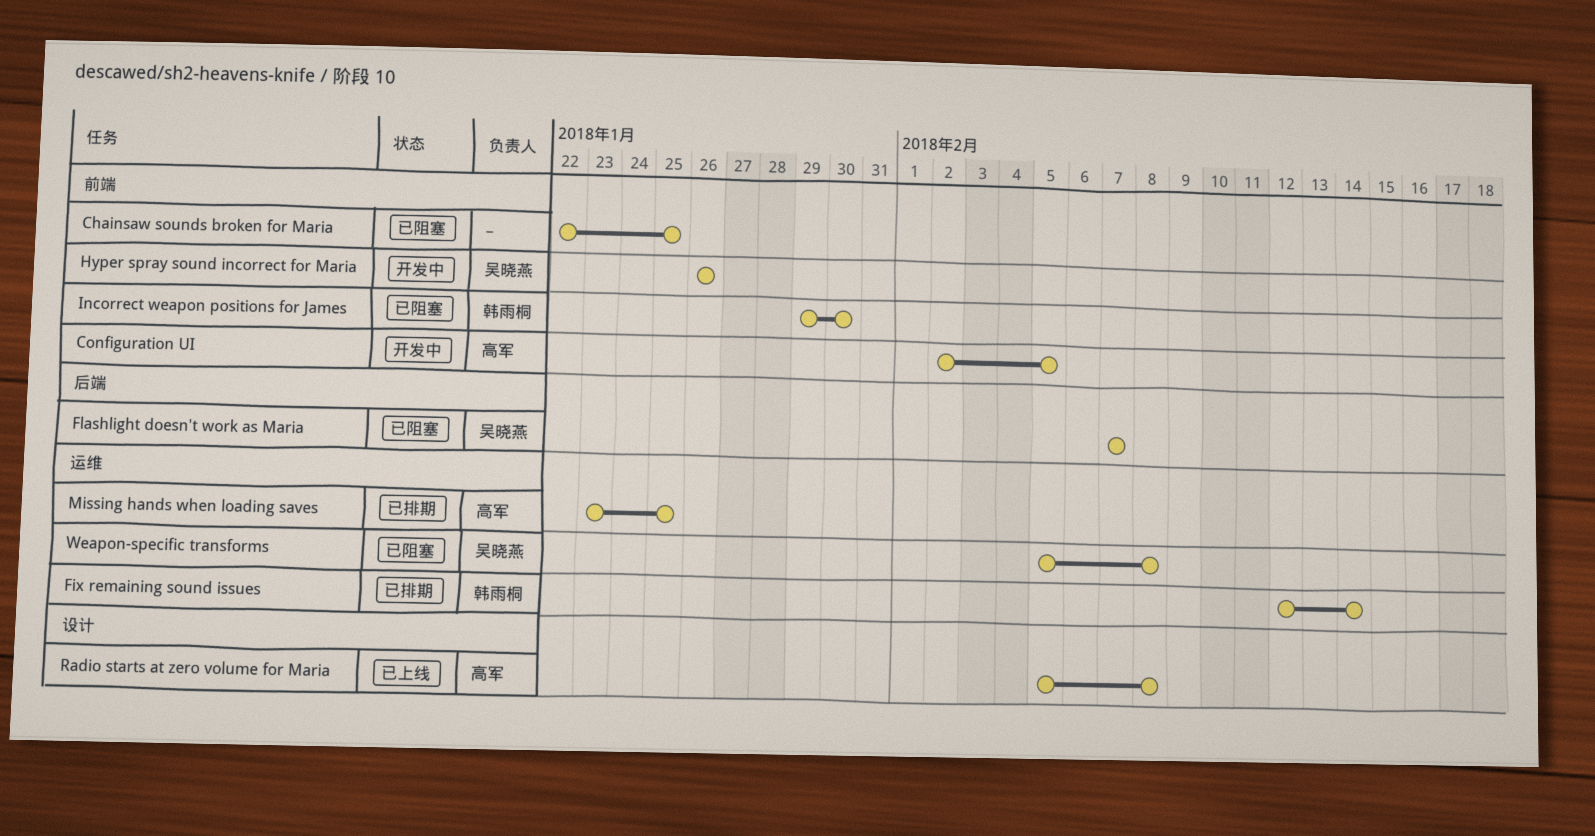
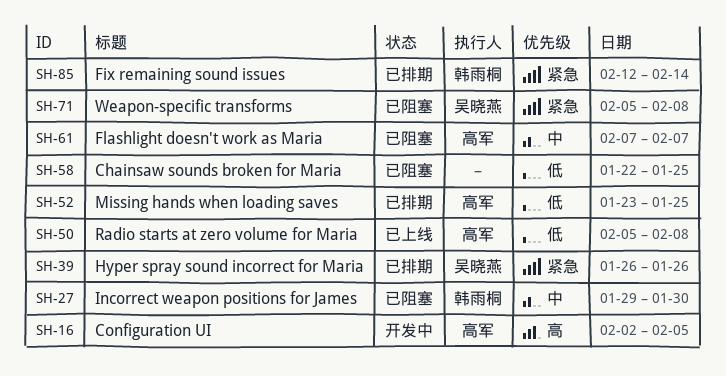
Flashlight doesn't work as Maria, owner: 吴晓燕 -> 高军
Hyper spray sound incorrect for Maria, status: 开发中 -> 已排期

